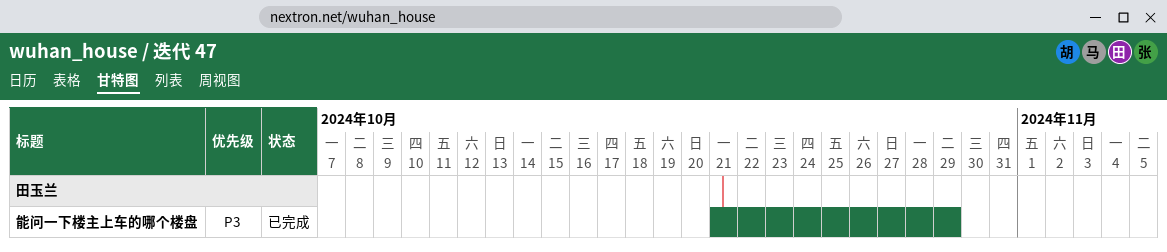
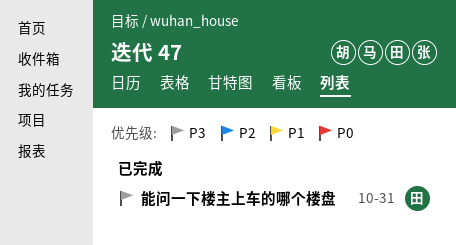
能问一下楼主上车的哪个楼盘, due: Oct 29 -> Oct 31

